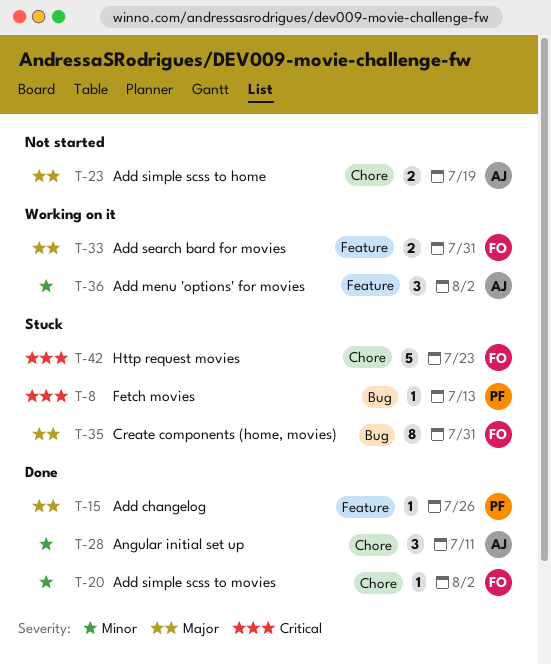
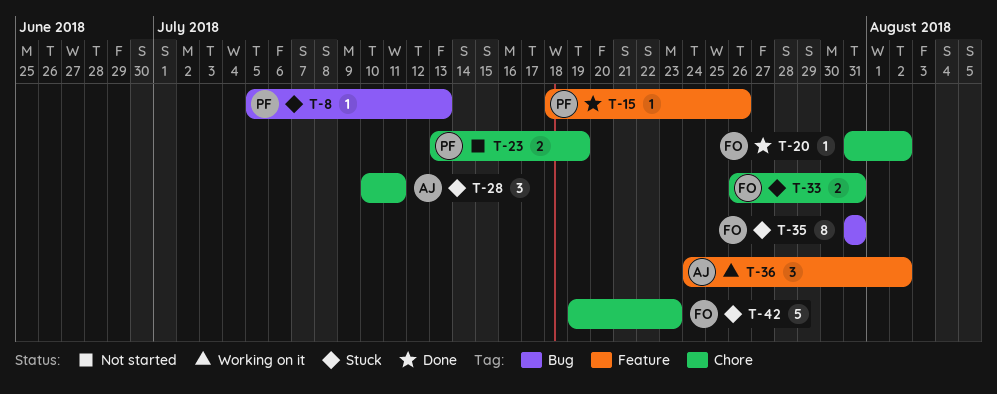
T-23, owner: AJ -> PF
T-28, status: Done -> Stuck
T-33, status: Working on it -> Stuck
T-33, label: Feature -> Chore

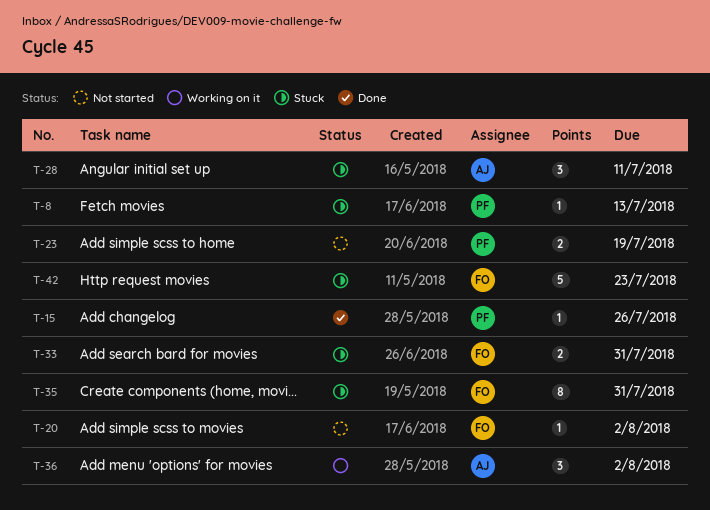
T-20, status: Done -> Not started

